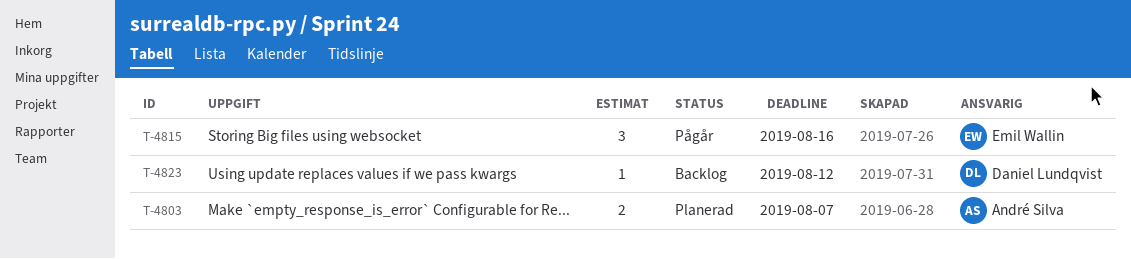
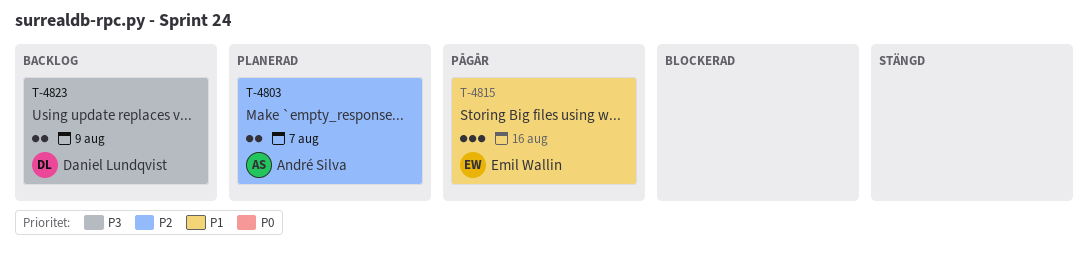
T-4823, estimate: 1 -> 2
T-4823, due: Aug 12 -> Aug 9

